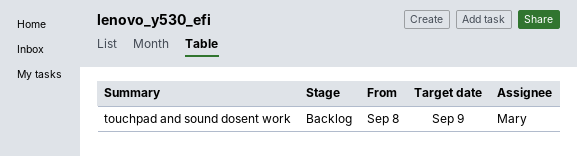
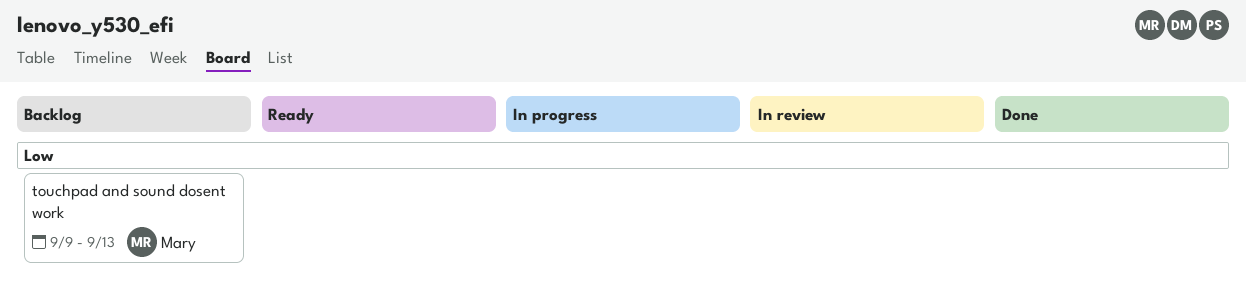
touchpad and sound dosent work, start: Sep 8 -> Sep 9
touchpad and sound dosent work, due: Sep 9 -> Sep 13

